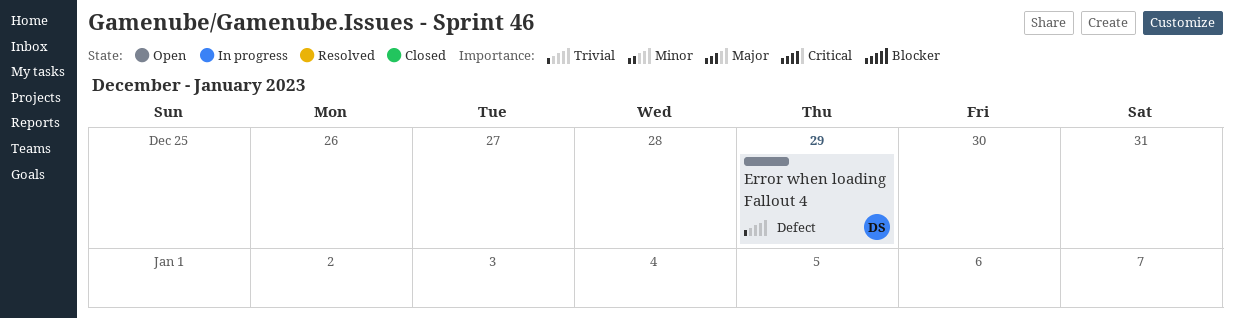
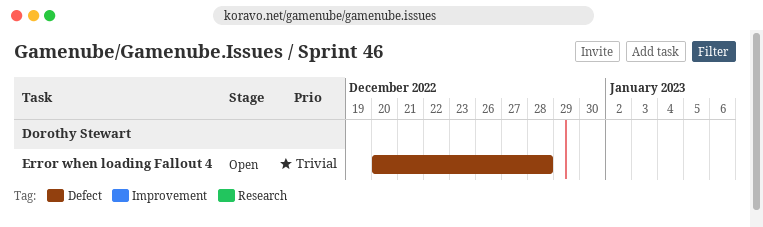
Error when loading Fallout 4, due: Dec 29 -> Dec 28

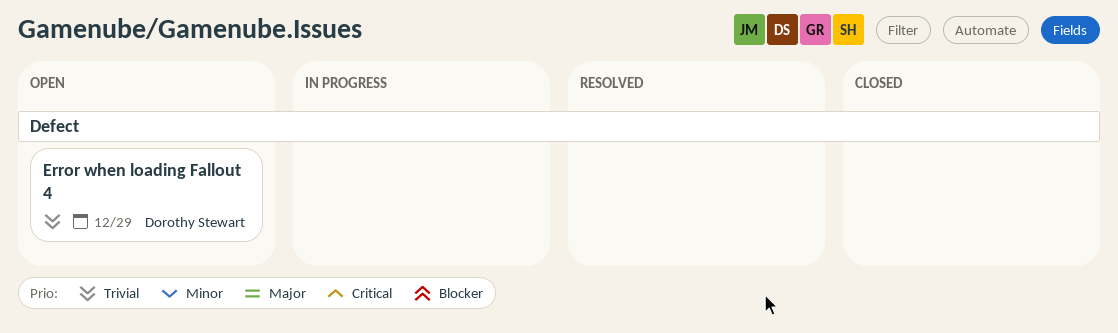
Error when loading Fallout 4, due: Dec 28 -> Dec 29

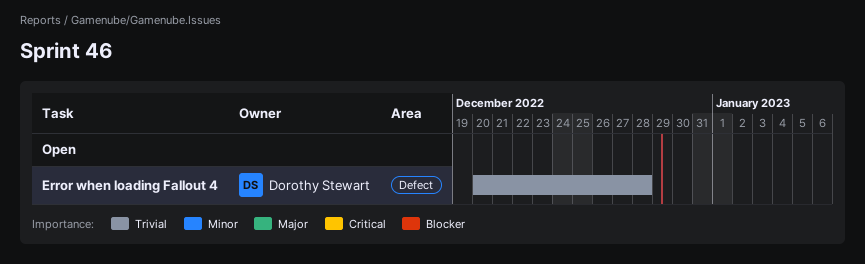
Error when loading Fallout 4, due: Dec 29 -> Dec 28

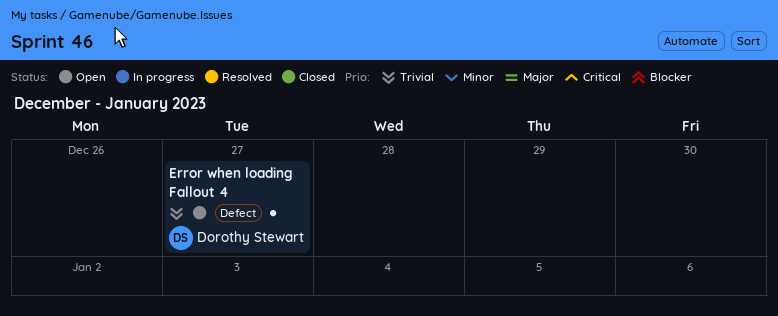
Error when loading Fallout 4, due: Dec 28 -> Dec 27

